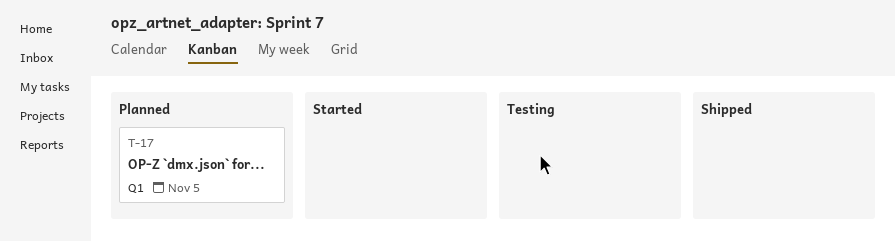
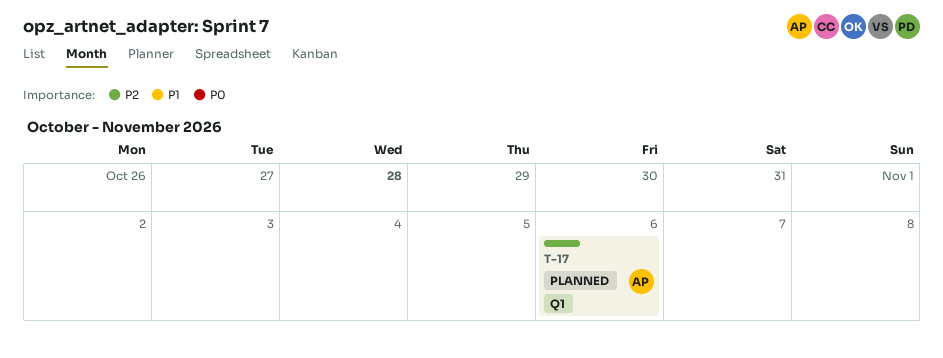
T-17, due: Nov 5 -> Nov 6

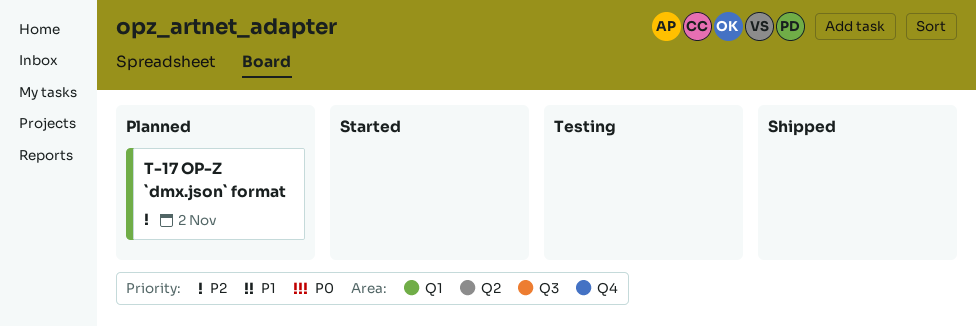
T-17, due: Nov 6 -> Nov 2

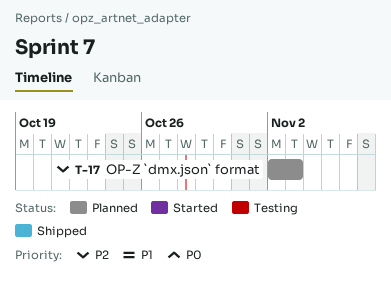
T-17, due: Nov 2 -> Nov 3

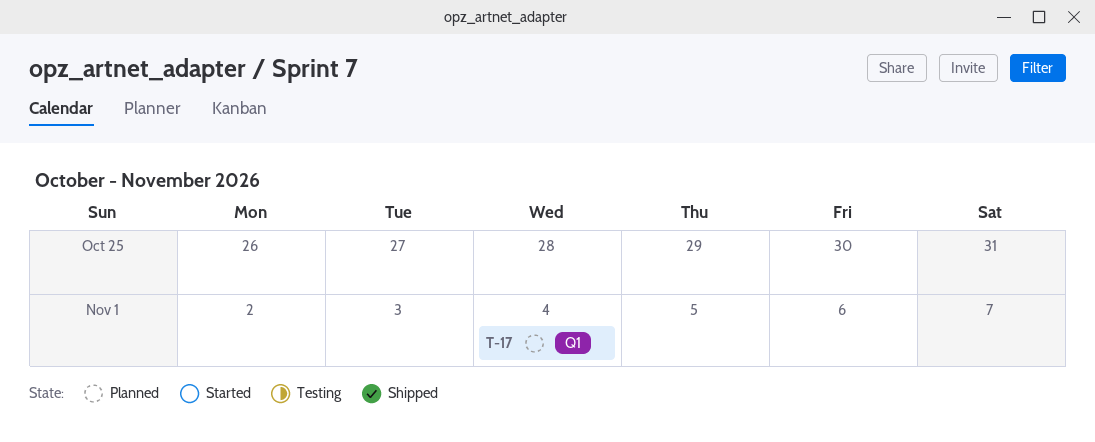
T-17, due: Nov 3 -> Nov 4

